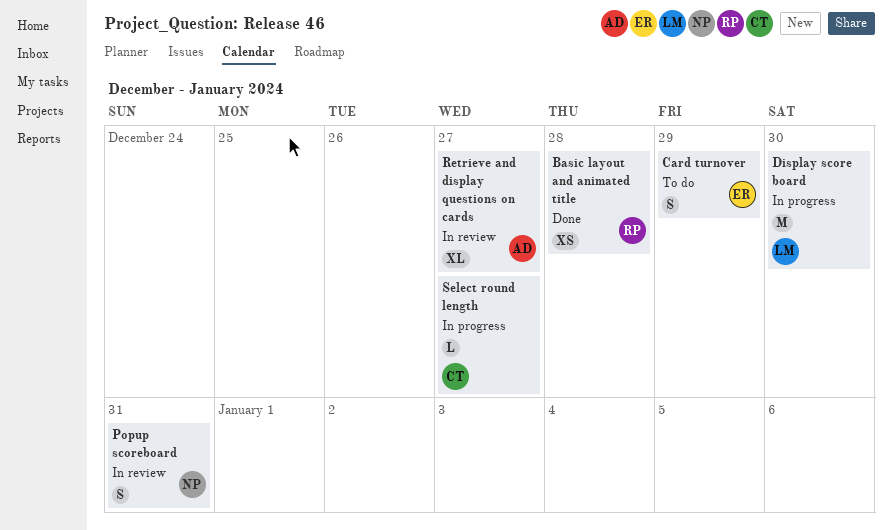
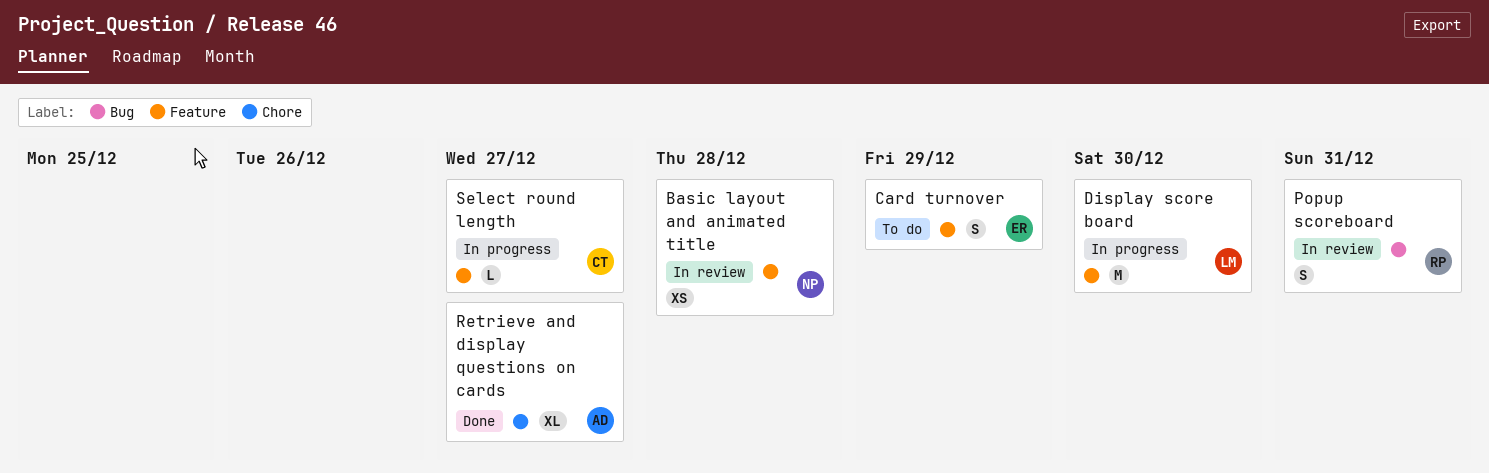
Basic layout and animated title, status: Done -> In review
Basic layout and animated title, owner: RP -> NP
Popup scoreboard, owner: NP -> RP
Retrieve and display questions on cards, status: In review -> Done

